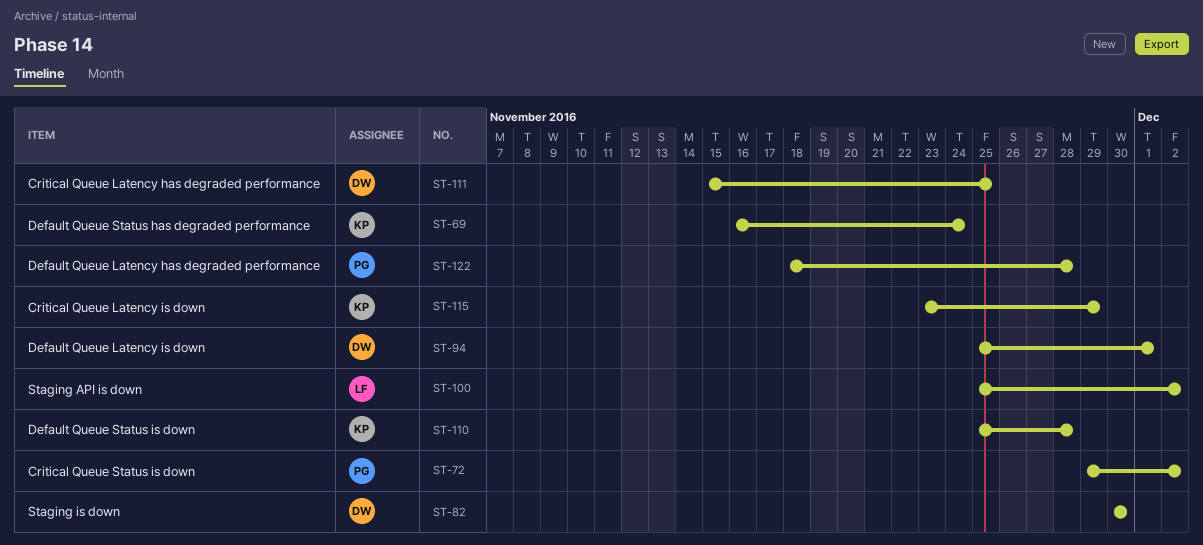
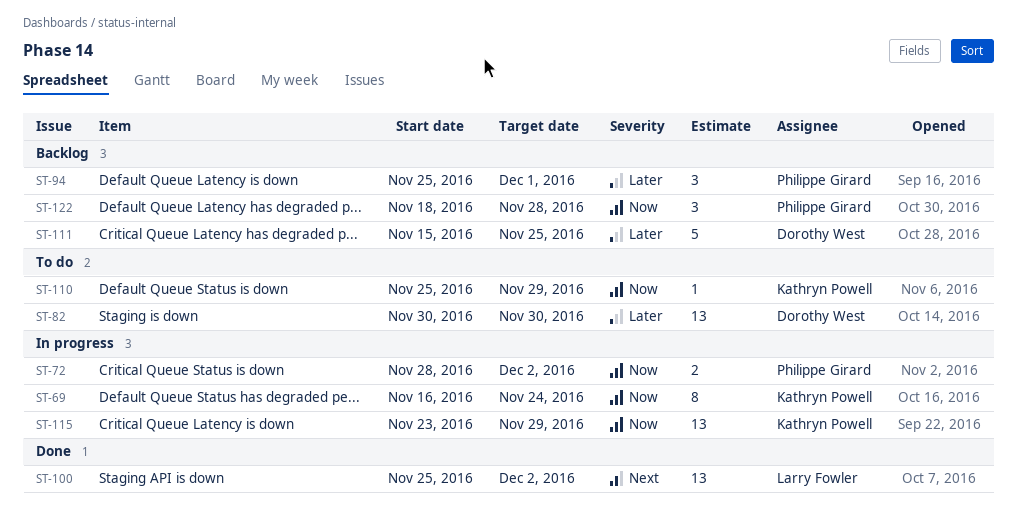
ST-72, start: Nov 29 -> Nov 28
ST-94, owner: Dorothy West -> Philippe Girard
ST-110, due: Nov 28 -> Nov 29

